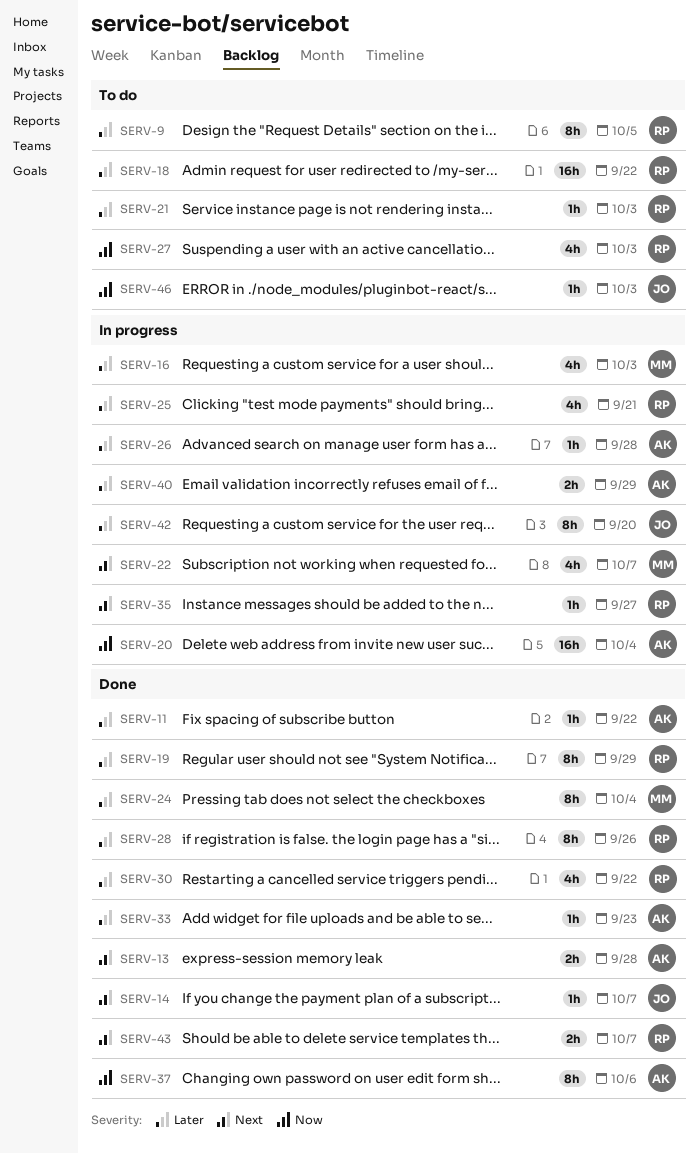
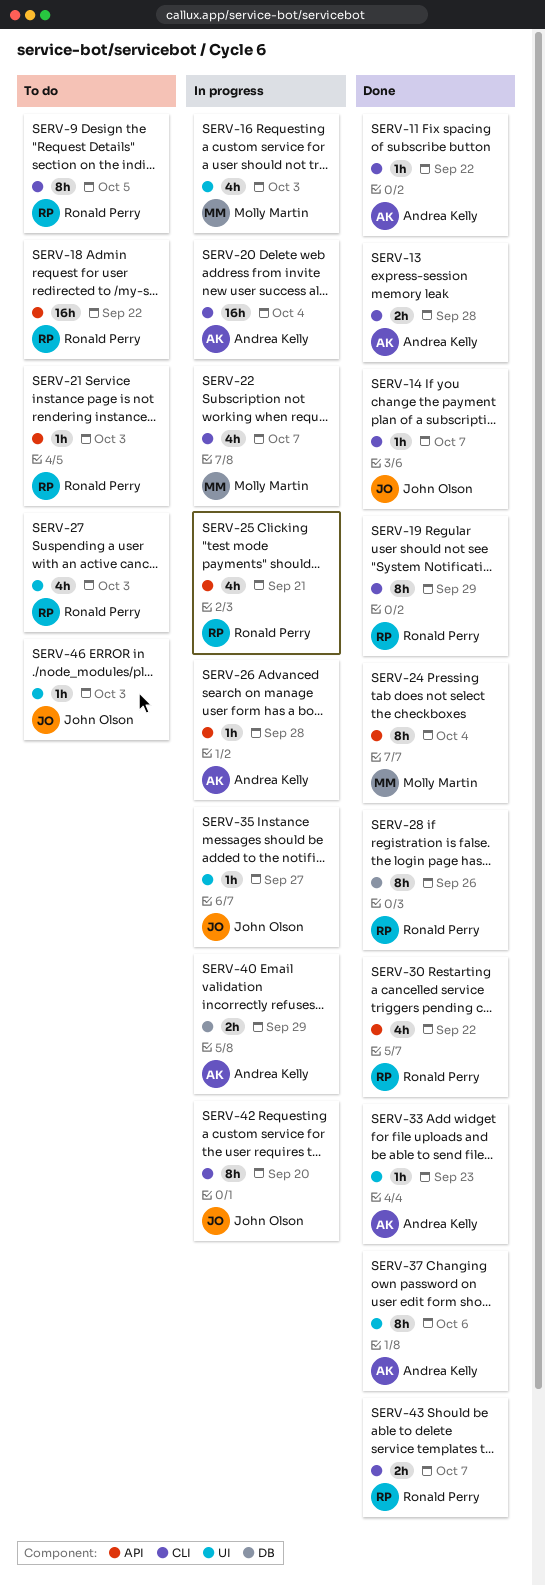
SERV-35, owner: Ronald Perry -> John Olson

